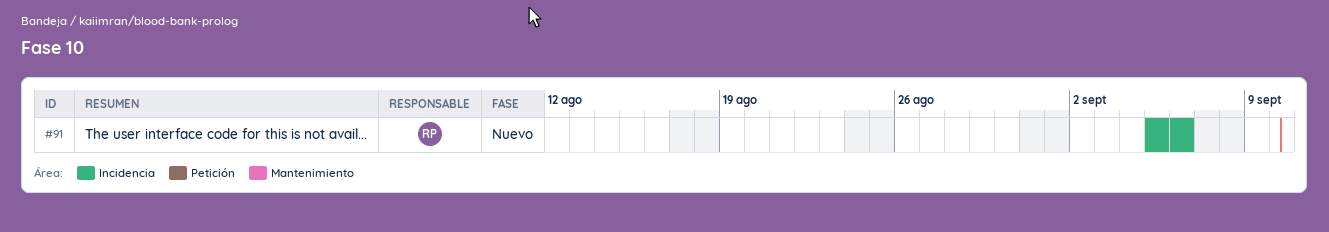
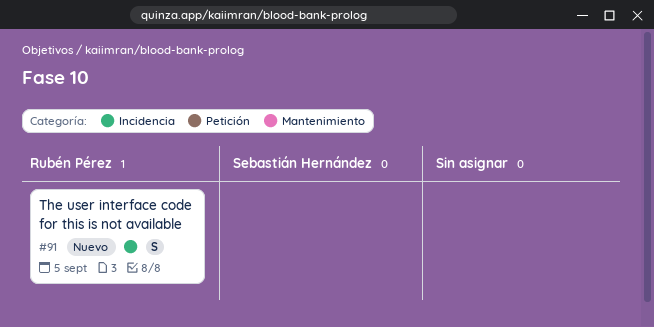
#91, due: Sep 6 -> Sep 5

